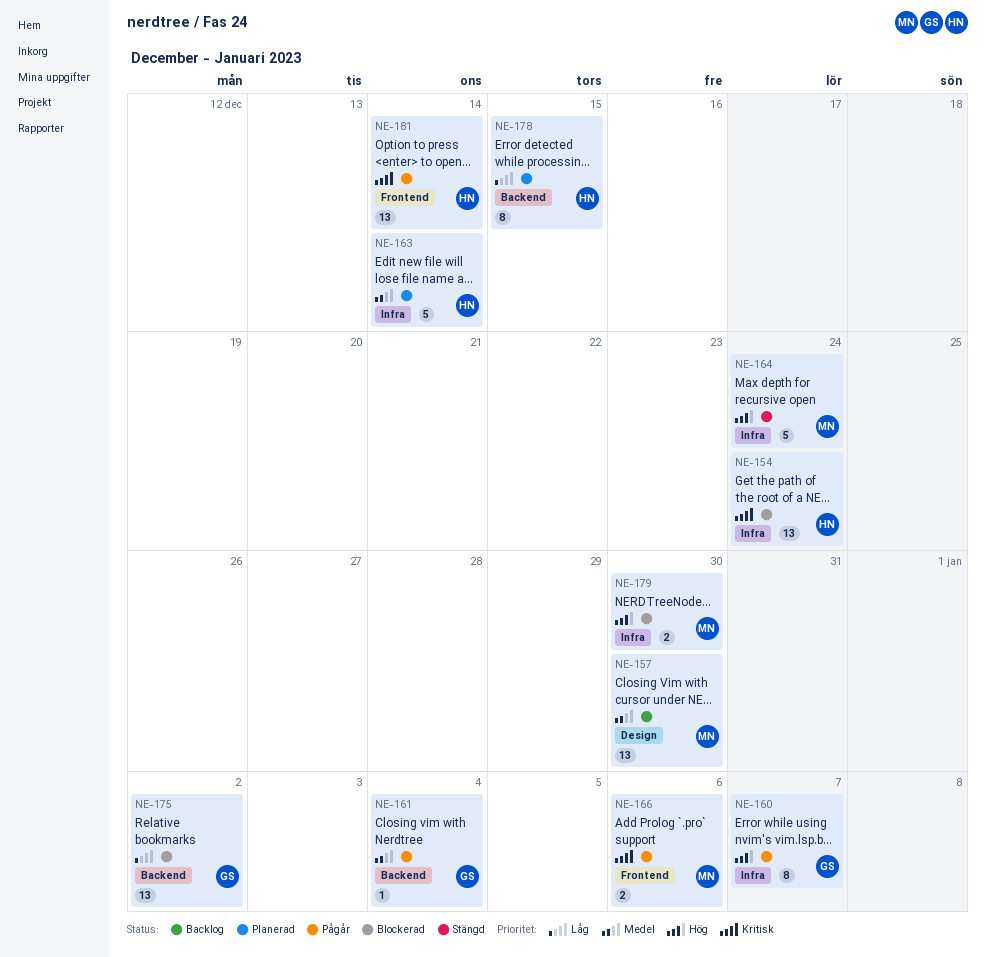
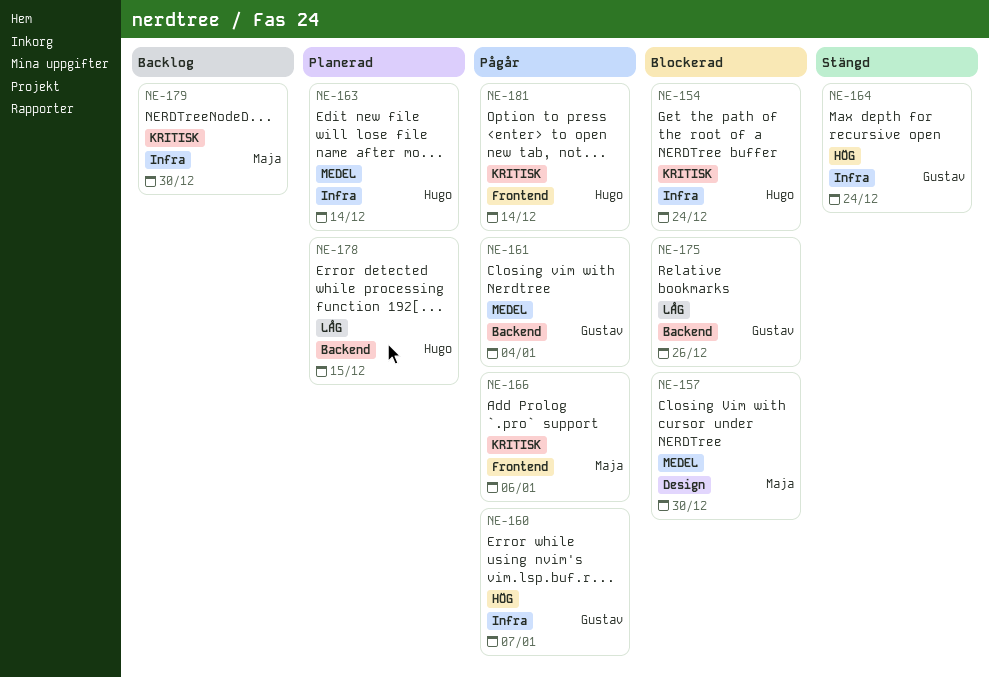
NE-157, status: Backlog -> Blockerad
NE-164, owner: Maja -> Gustav
NE-175, due: Jan 2 -> Dec 26
NE-179, status: Blockerad -> Backlog
NE-179, priority: Hög -> Kritisk

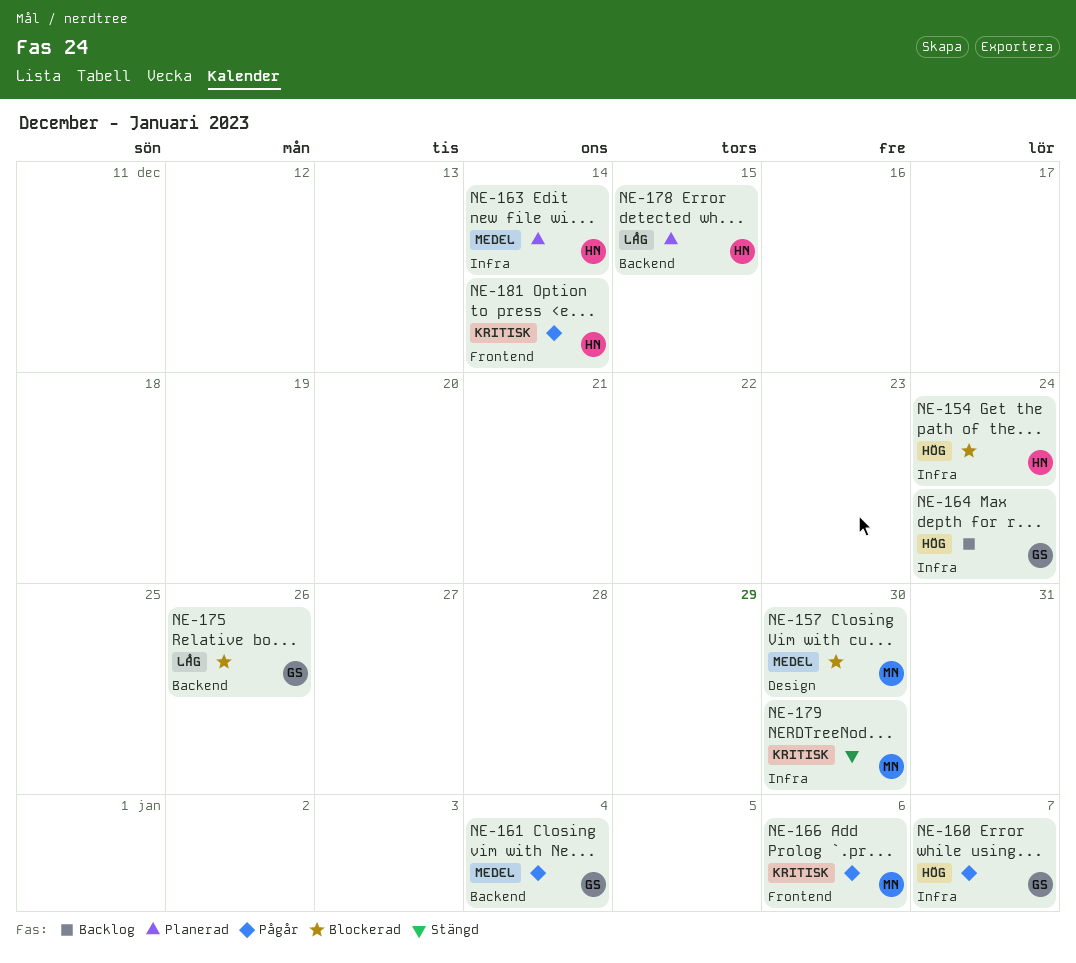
NE-154, priority: Kritisk -> Hög
NE-164, status: Stängd -> Backlog
NE-179, status: Backlog -> Stängd

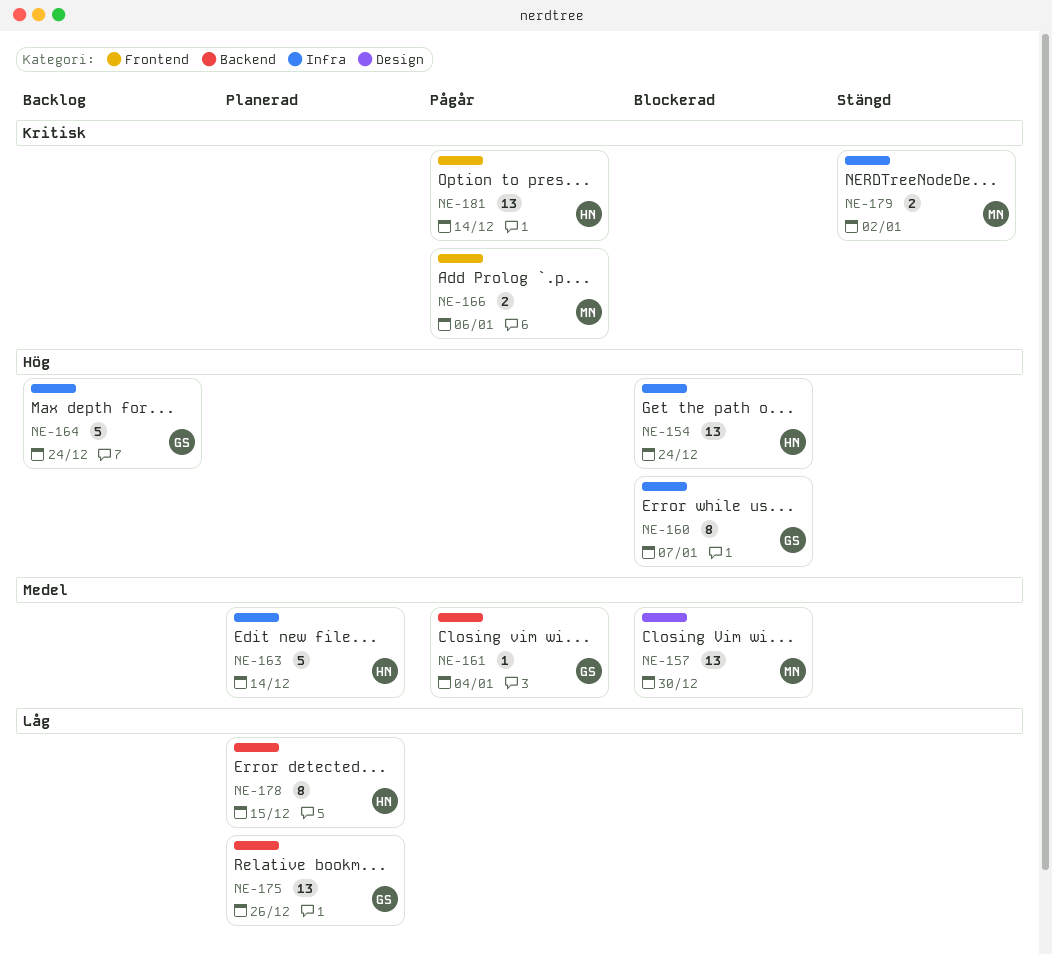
NE-160, status: Pågår -> Blockerad
NE-175, status: Blockerad -> Planerad
NE-179, due: Dec 30 -> Jan 2

